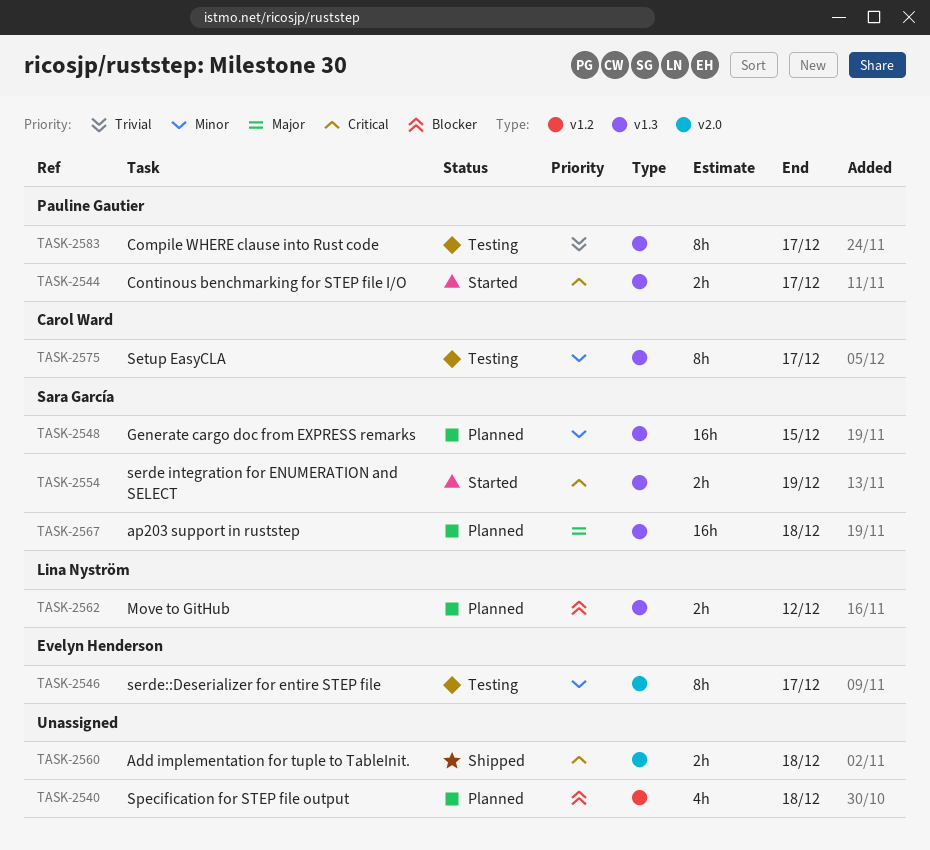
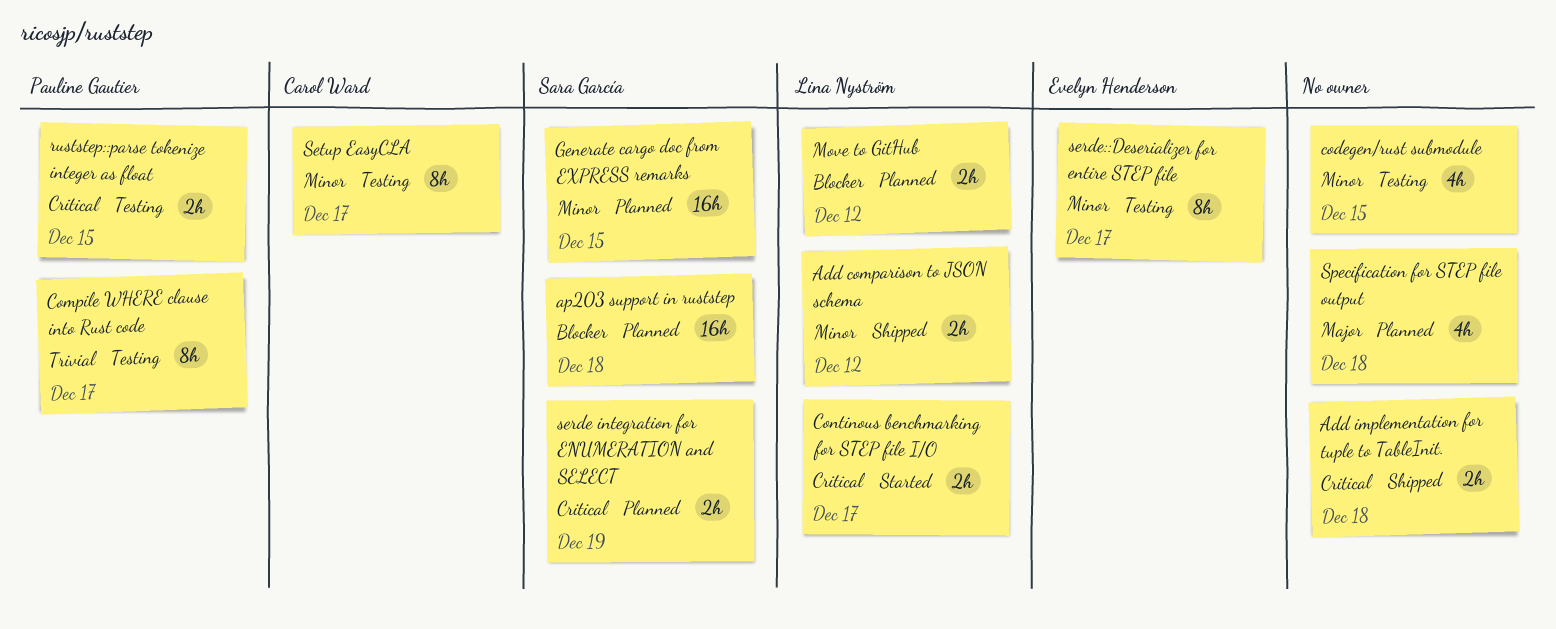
Add comparison to JSON schema: none -> present
ap203 support in ruststep, priority: Major -> Blocker
codegen/rust submodule: none -> present
Continous benchmarking for STEP file I/O, owner: Pauline Gautier -> Lina Nyström
ruststep::parse tokenize integer as float: none -> present
serde integration for ENUMERATION and SELECT, status: Started -> Planned
Specification for STEP file output, priority: Blocker -> Major

